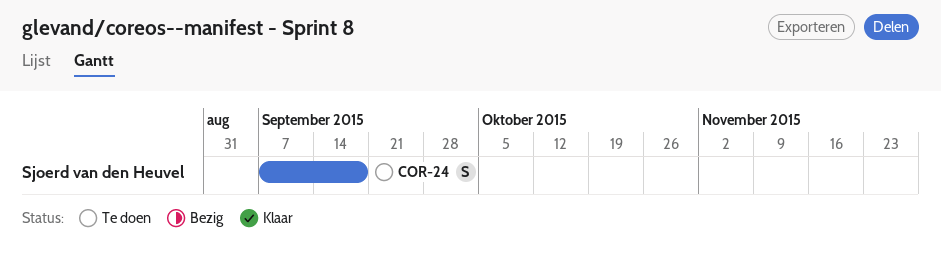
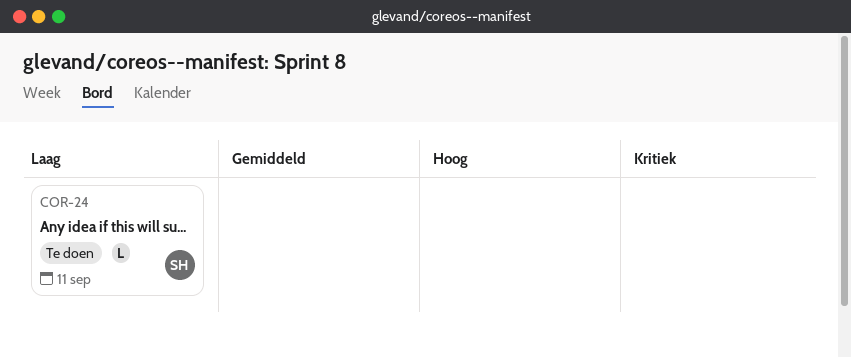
COR-24, estimate: S -> L
COR-24, due: Sep 18 -> Sep 11

